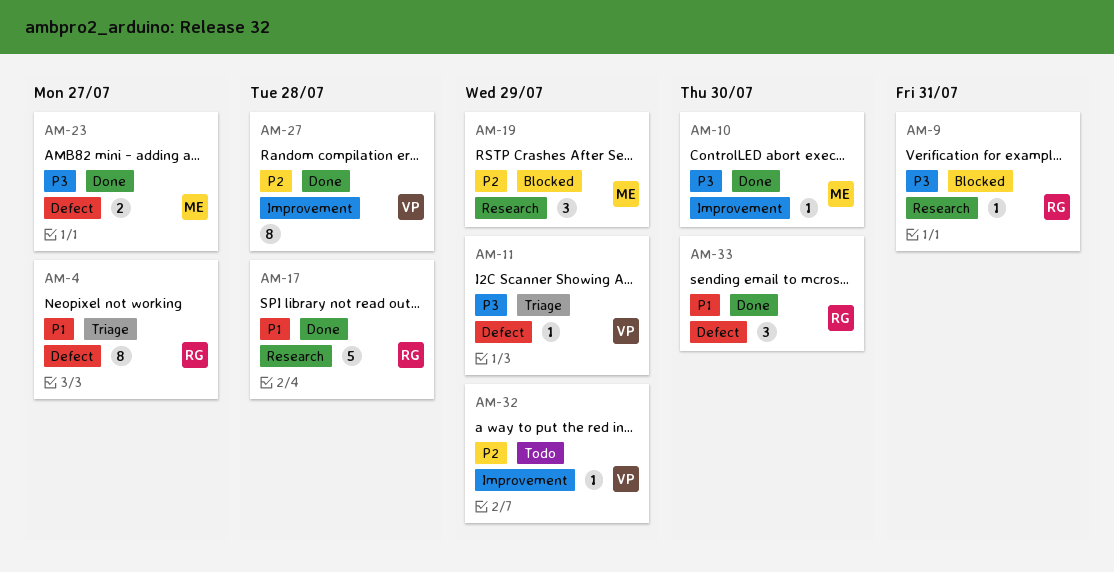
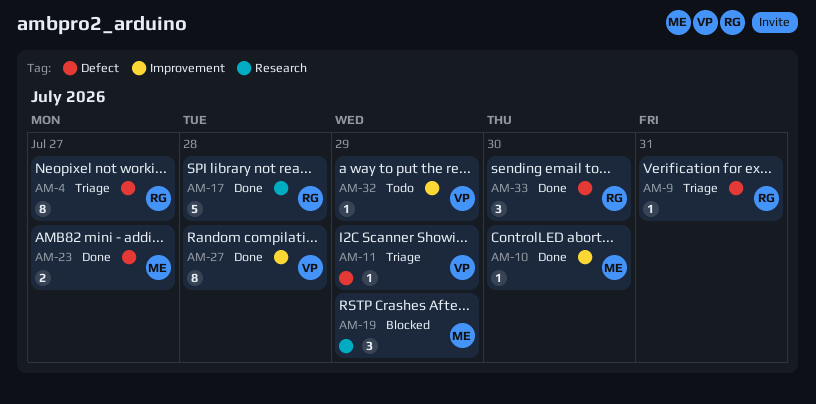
AM-9, status: Blocked -> Triage
AM-9, label: Research -> Defect

